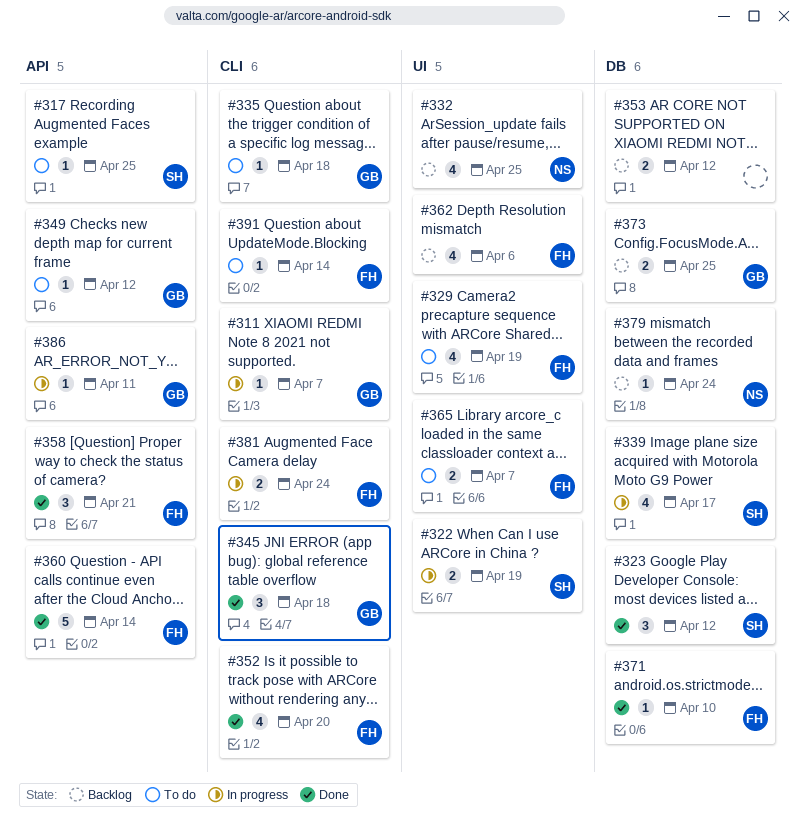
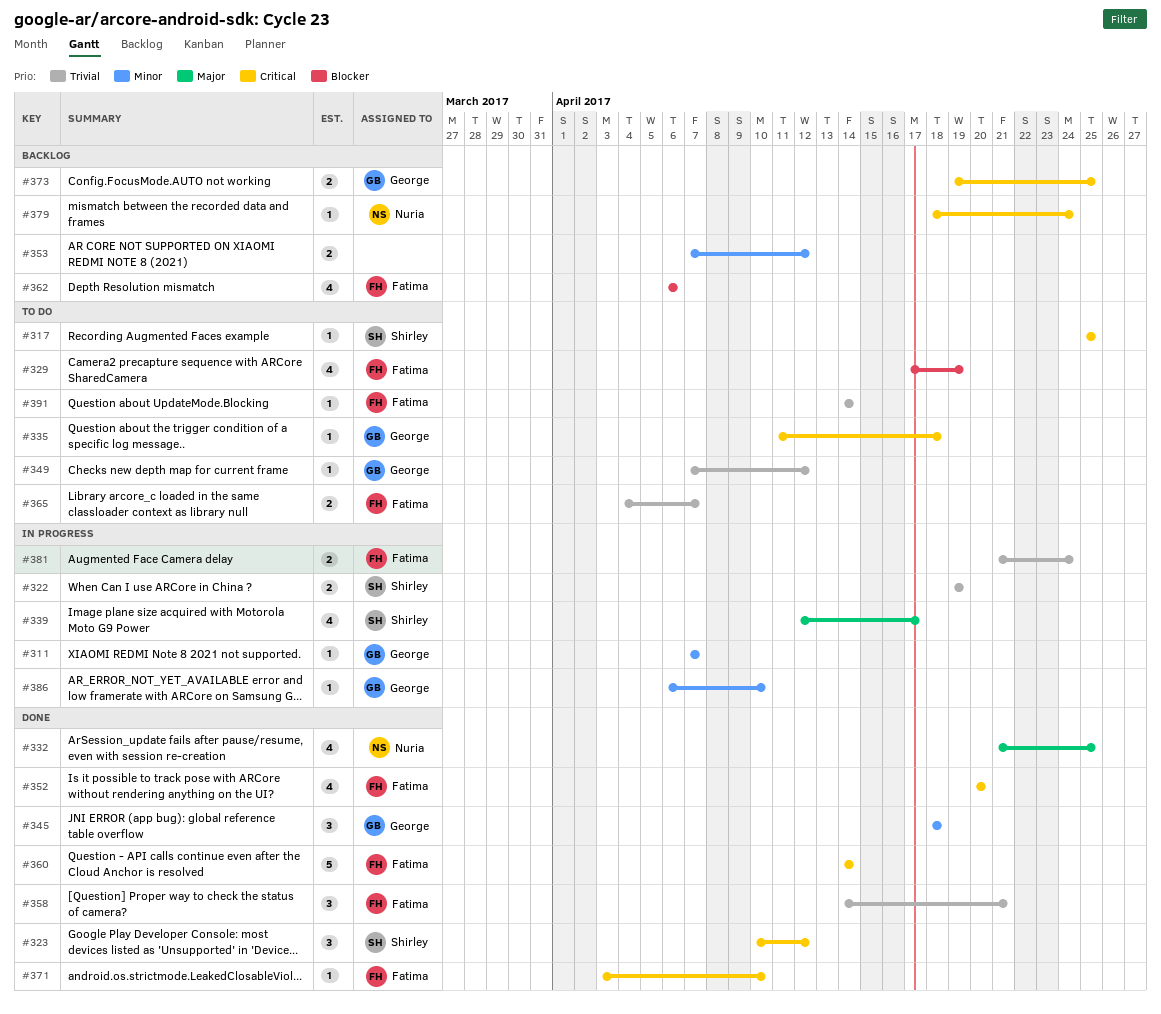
#332, status: Backlog -> Done
#386, due: Apr 11 -> Apr 10

